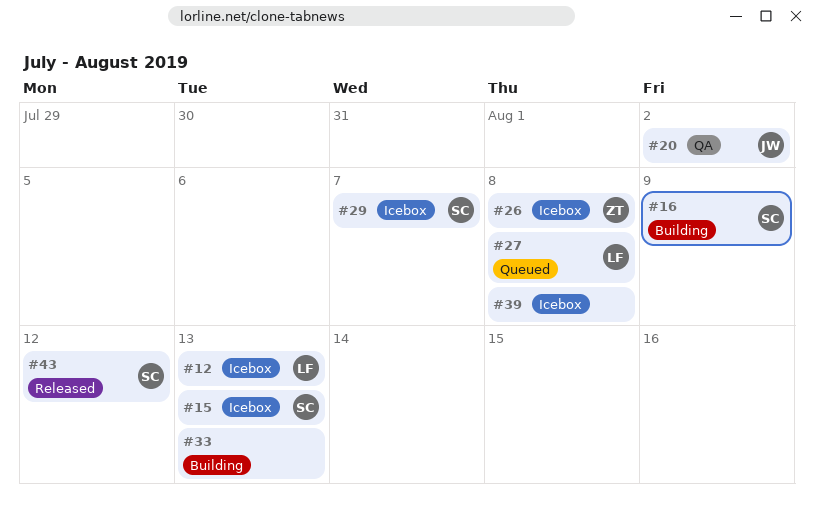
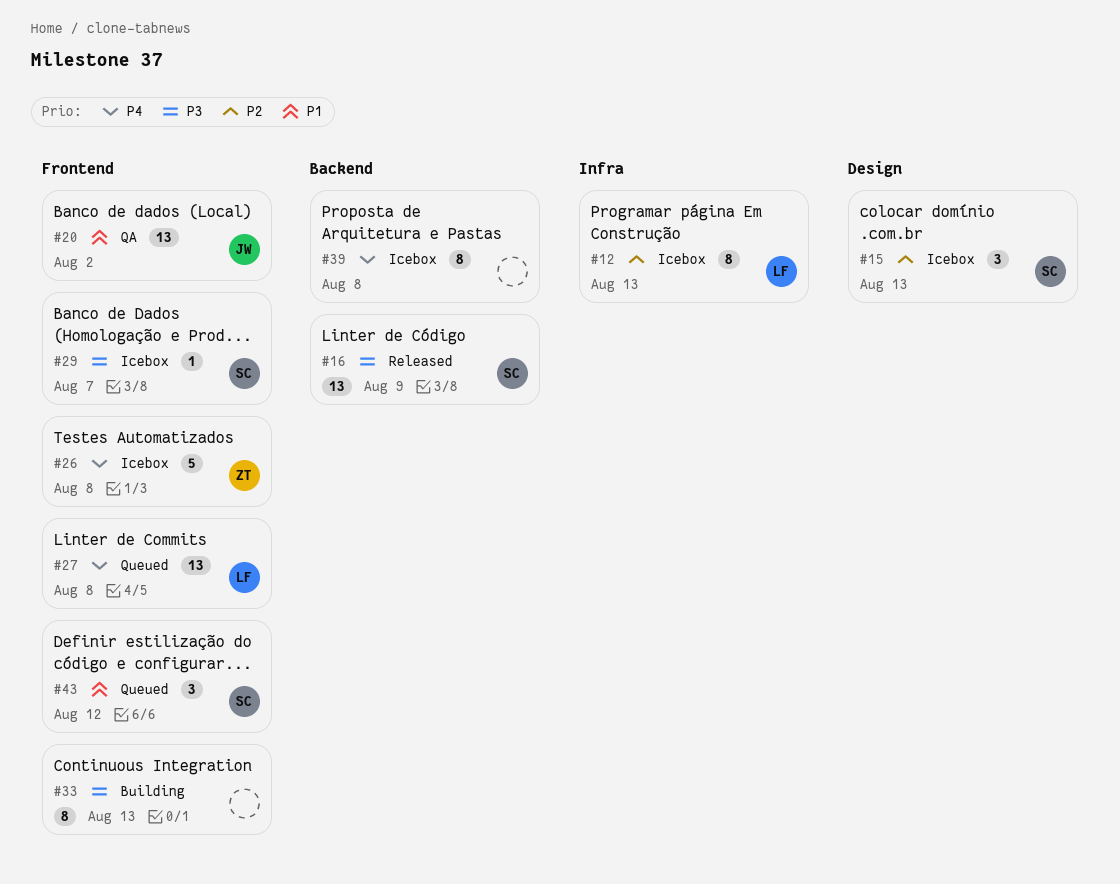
#16, status: Building -> Released
#43, status: Released -> Queued

